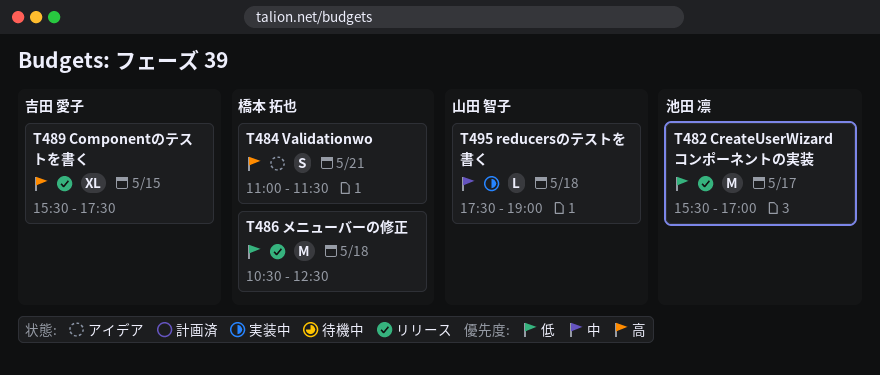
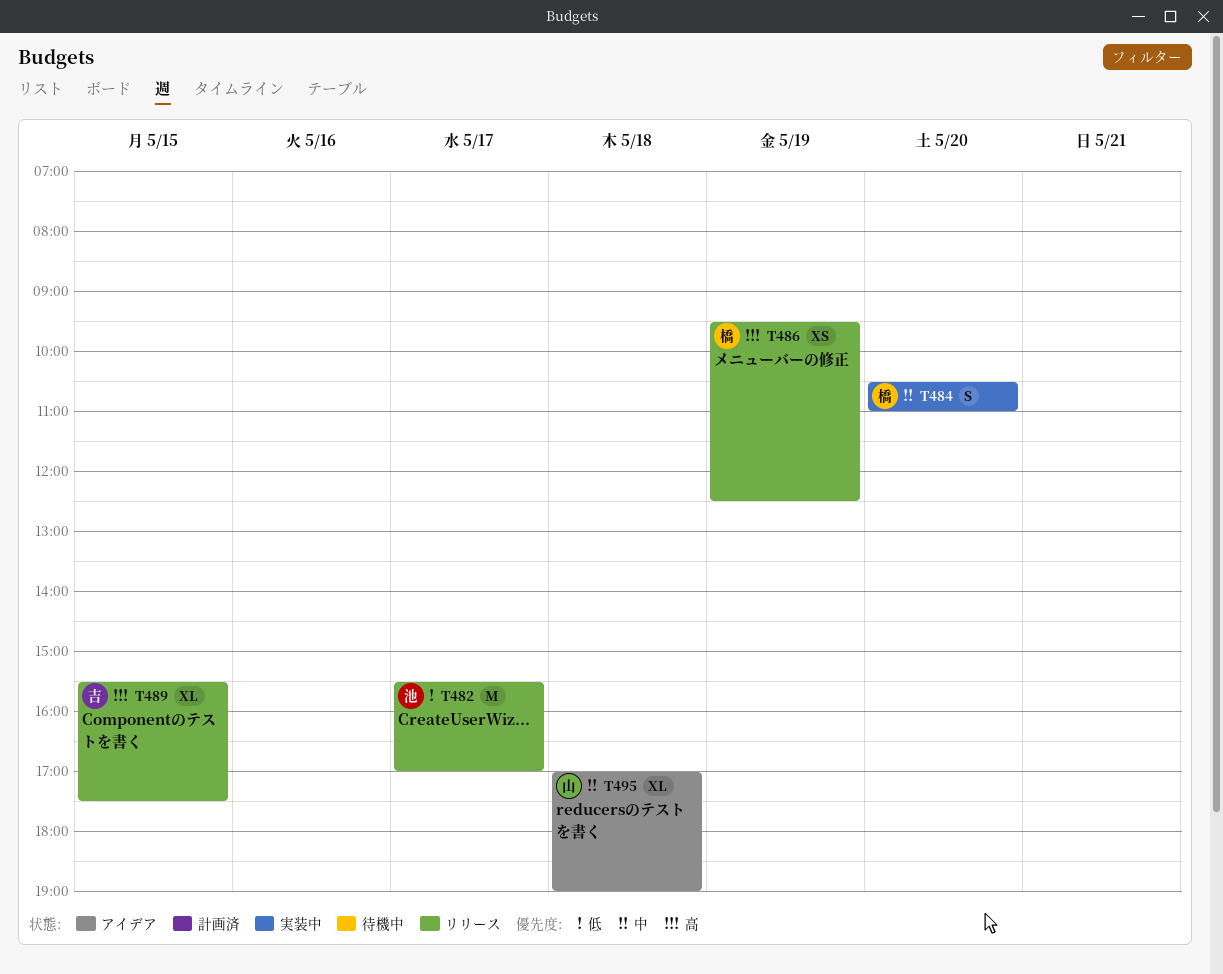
T484, status: アイデア -> 実装中
T484, priority: 高 -> 中
T484, day: May 21 -> May 20
T484, begins: 11:00 -> 10:30
T484, ends: 11:30 -> 11:00
T486, priority: 低 -> 高
T486, estimate: M -> XS
T486, day: May 18 -> May 19
T486, begins: 10:30 -> 09:30
T495, status: 実装中 -> アイデア
T495, estimate: L -> XL
T495, begins: 17:30 -> 17:00

